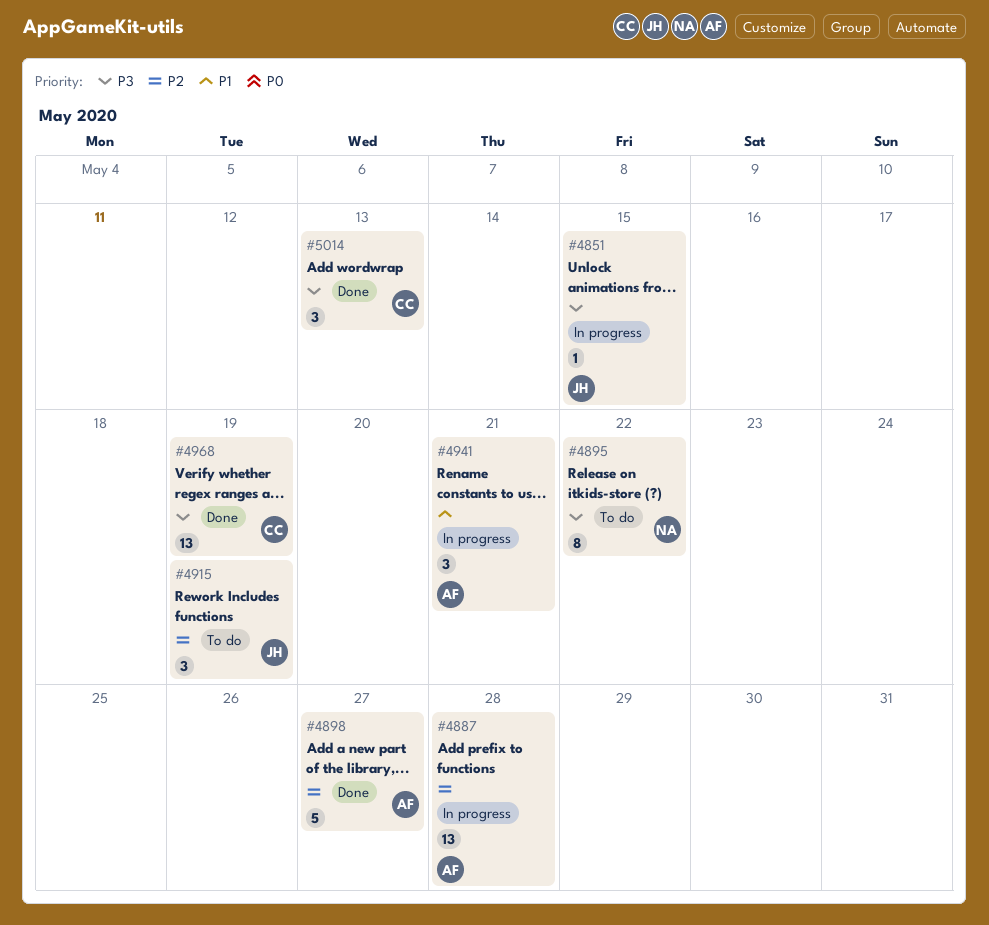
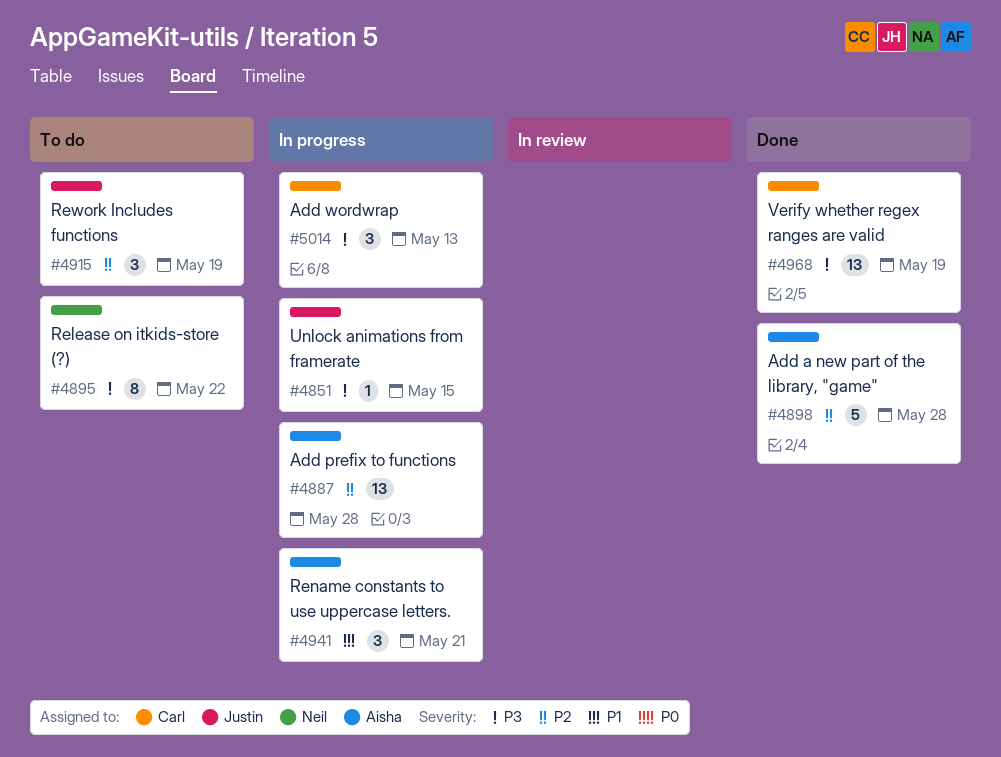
#4898, due: May 27 -> May 28
#5014, status: Done -> In progress

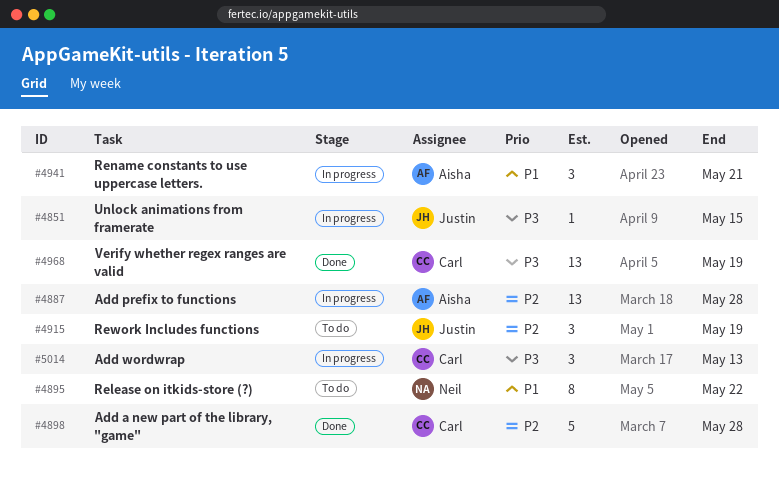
#4895, priority: P3 -> P1
#4898, owner: Aisha -> Carl

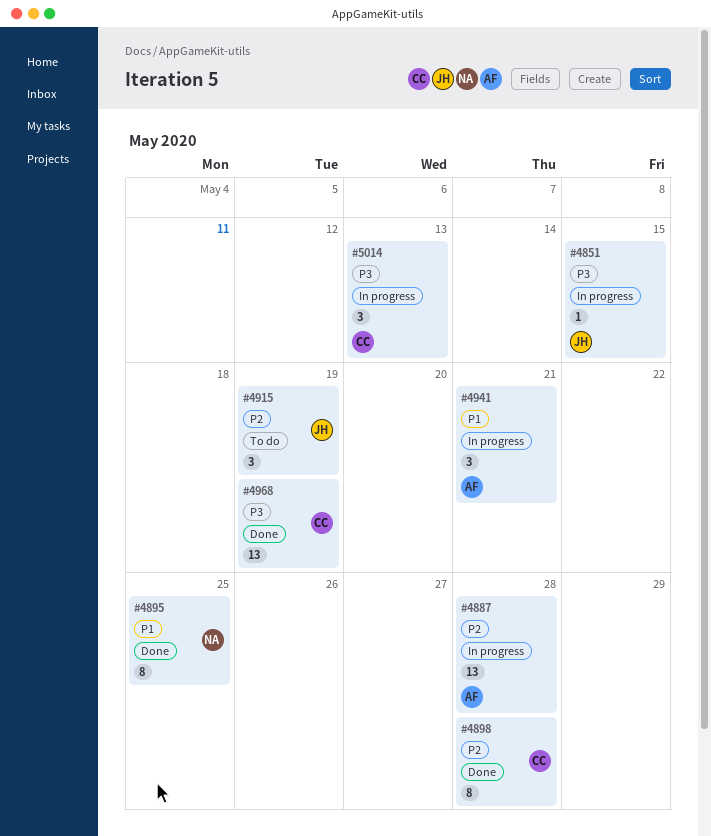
#4895, status: To do -> Done
#4895, due: May 22 -> May 25
#4898, estimate: 5 -> 8

